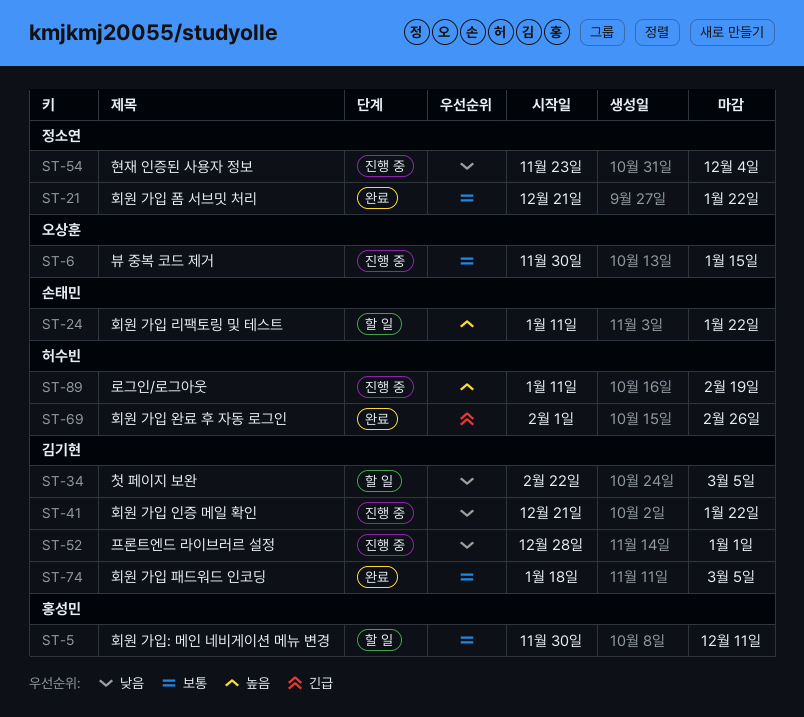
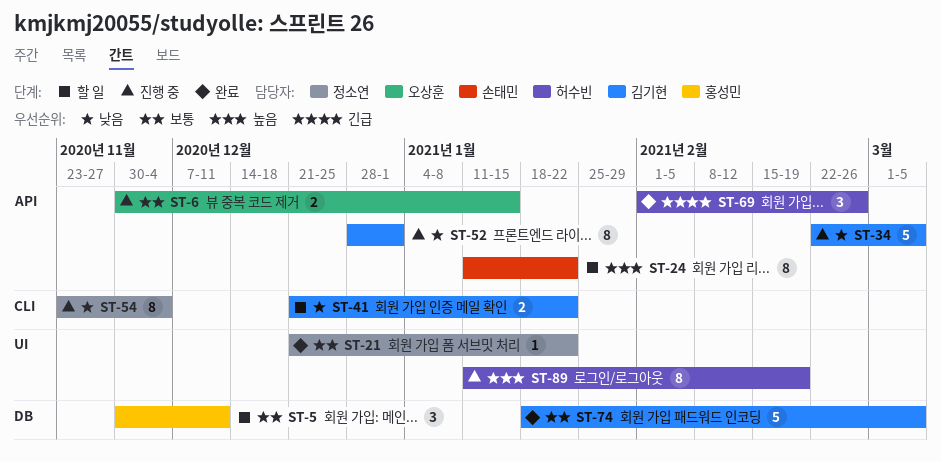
ST-34, status: 할 일 -> 진행 중
ST-41, status: 진행 중 -> 할 일

